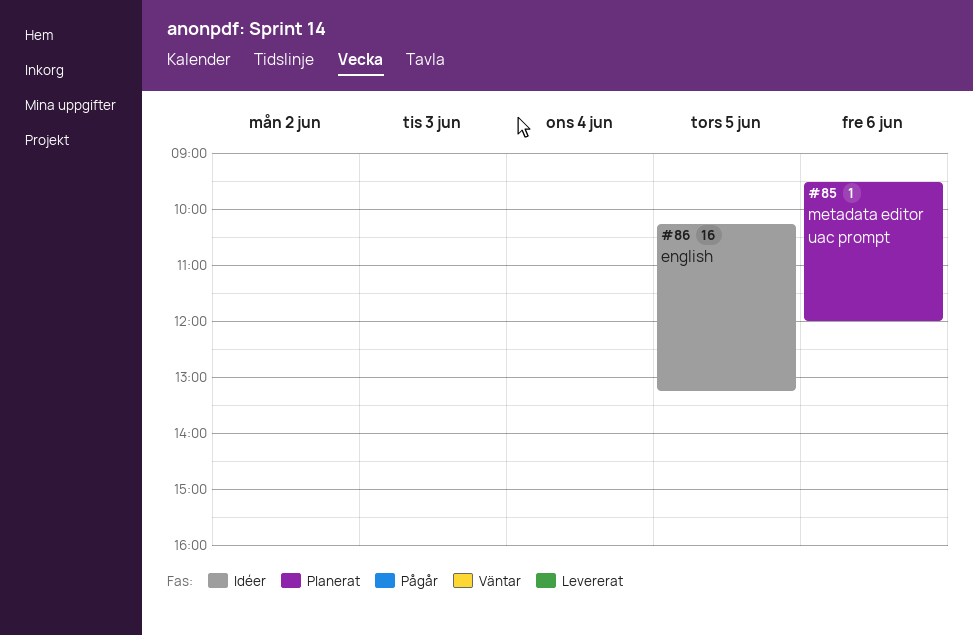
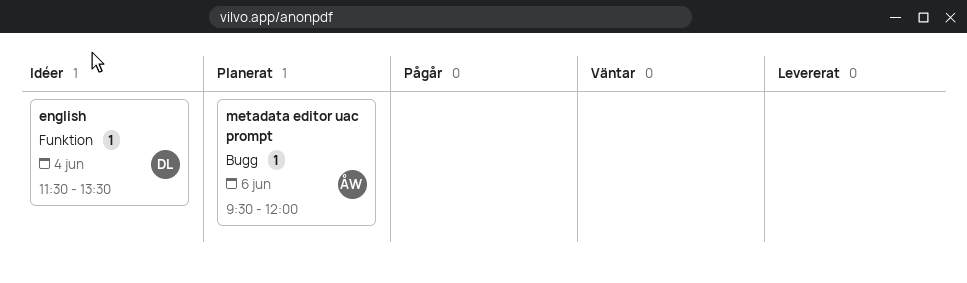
english, estimate: 16 -> 1
english, day: Jun 5 -> Jun 4
english, begins: 10:15 -> 11:30
english, ends: 13:15 -> 13:30

